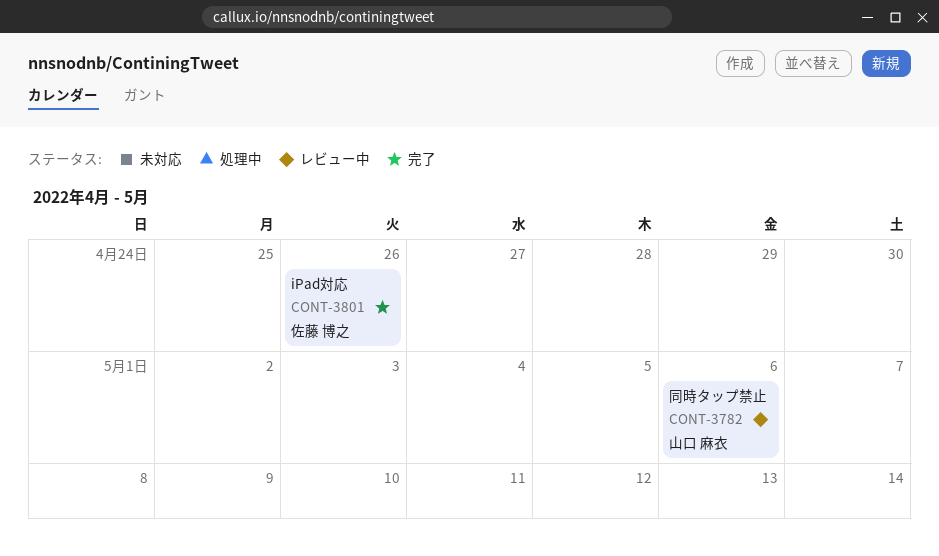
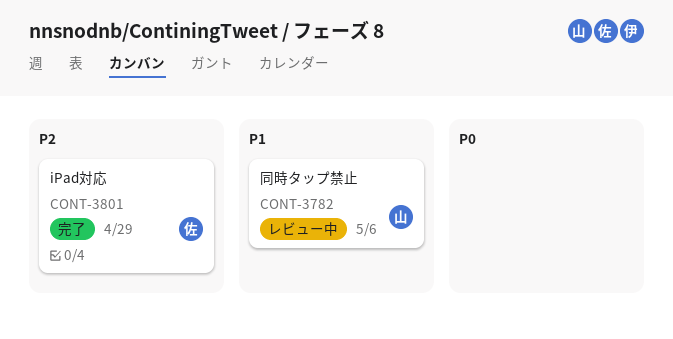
CONT-3801, due: Apr 26 -> Apr 29

